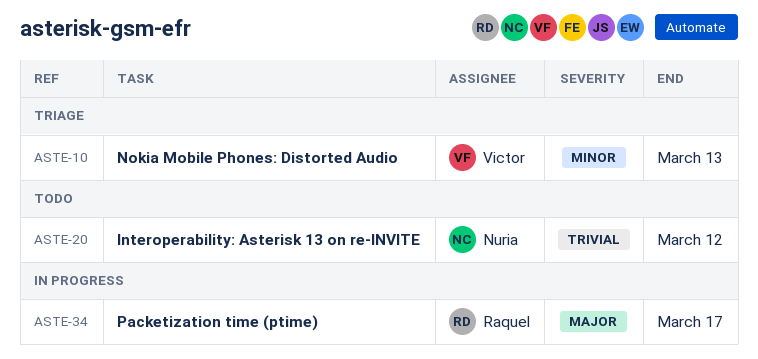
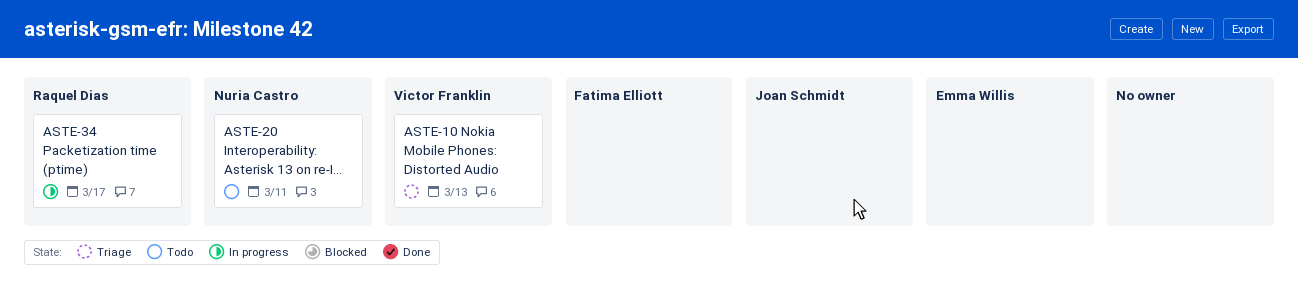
ASTE-20, due: Mar 12 -> Mar 11

